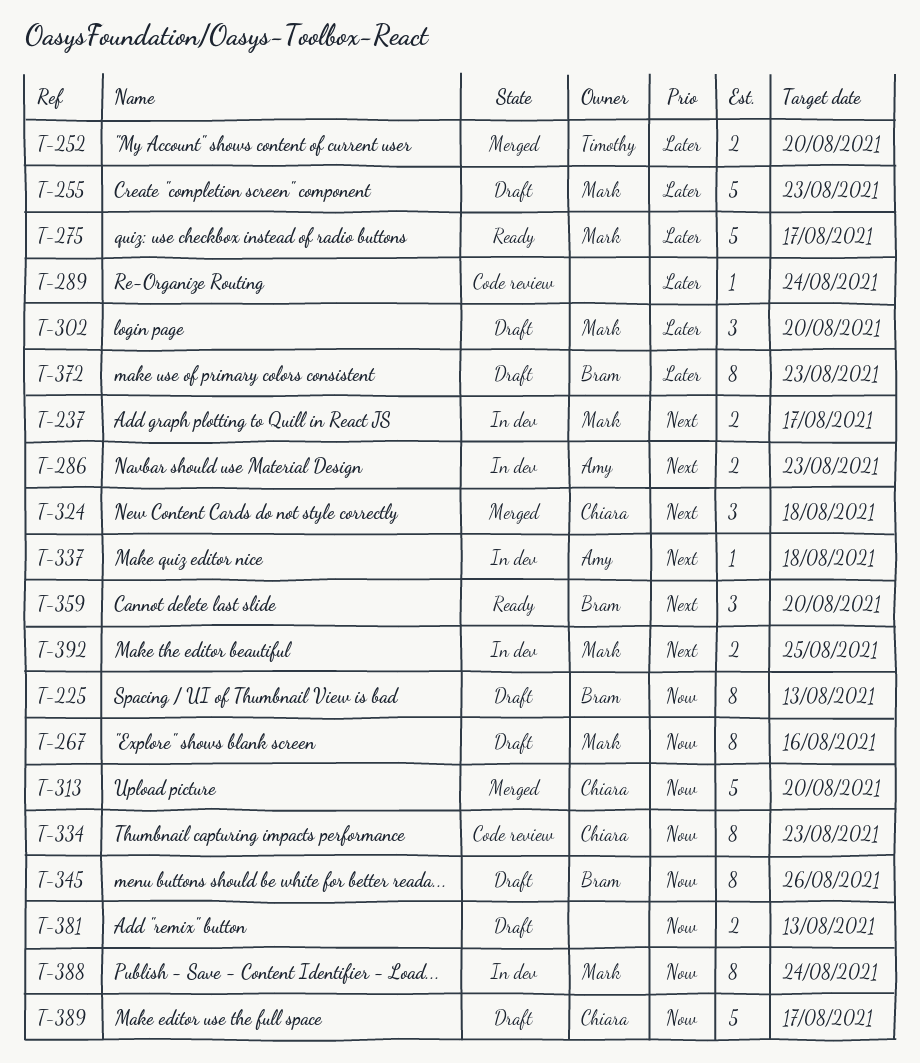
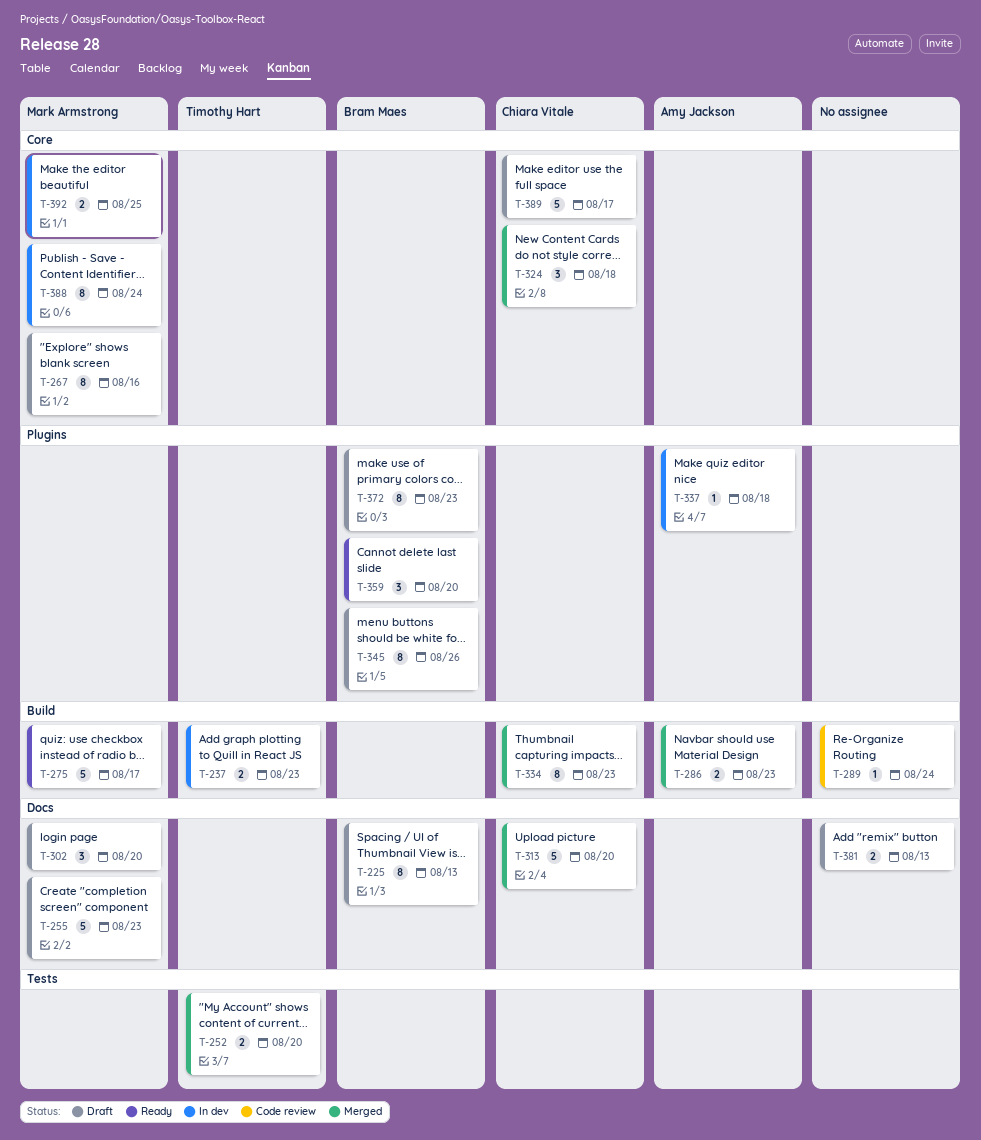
T-237, owner: Mark Armstrong -> Timothy Hart
T-237, due: Aug 17 -> Aug 23
T-286, status: In dev -> Merged
T-334, status: Code review -> Merged

